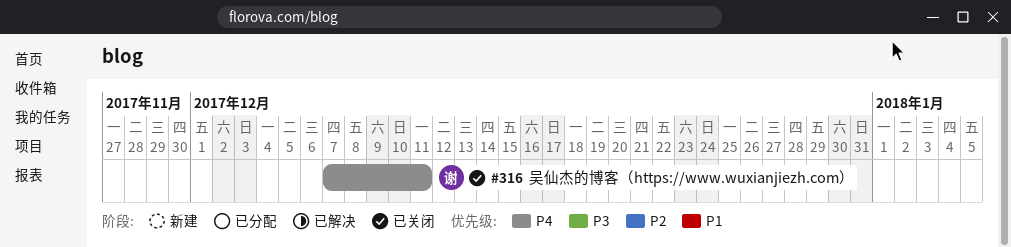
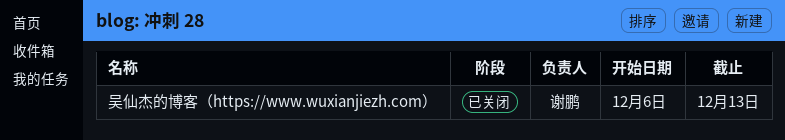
吴仙杰的博客（https://www.wuxianjiezh.com）, start: Dec 7 -> Dec 6
吴仙杰的博客（https://www.wuxianjiezh.com）, due: Dec 11 -> Dec 13

